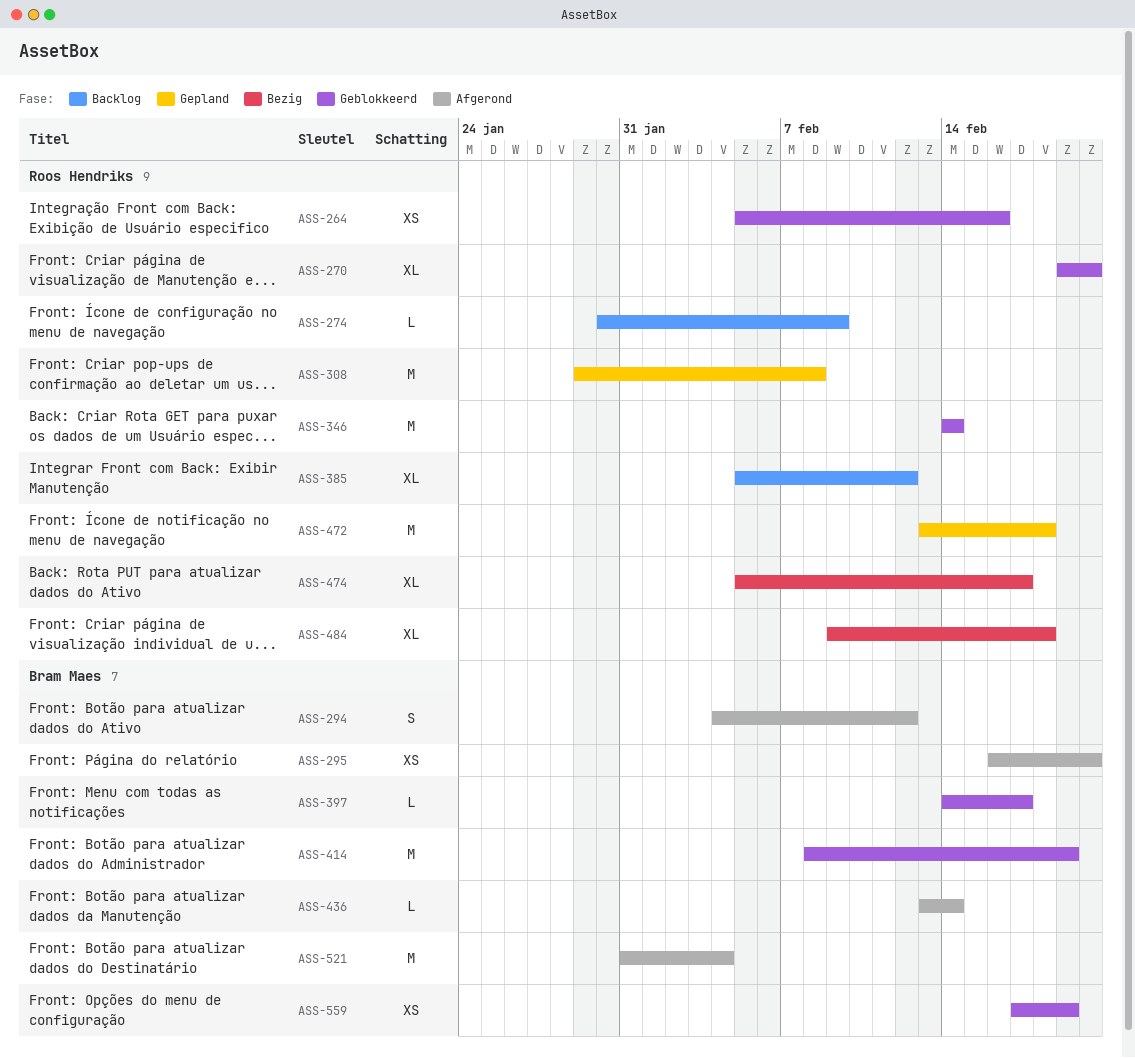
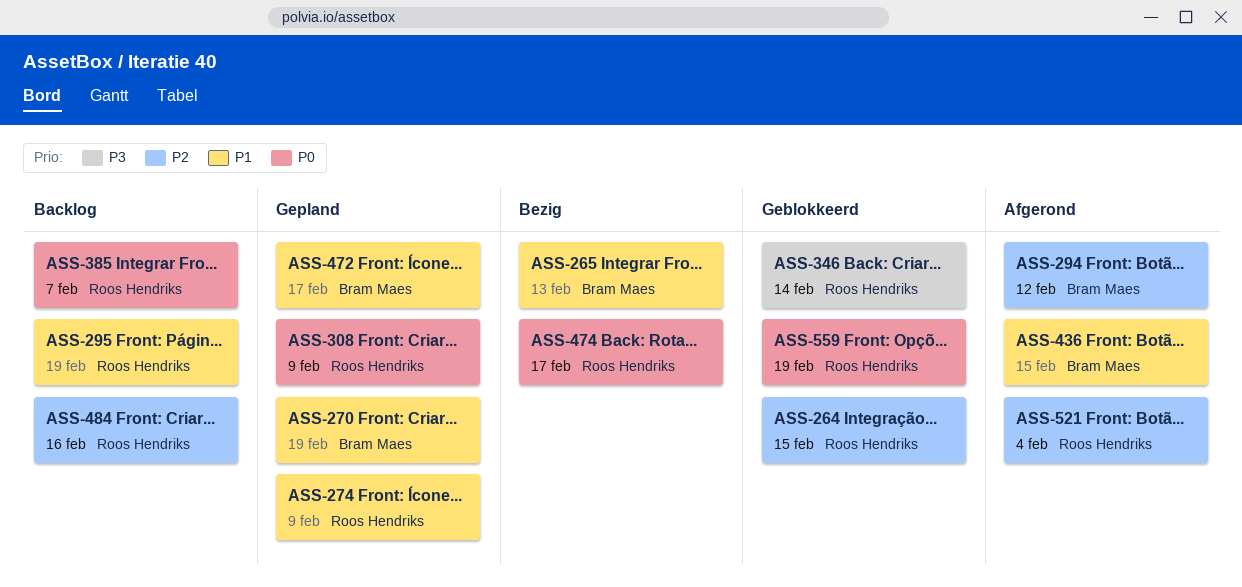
ASS-264, due: Feb 16 -> Feb 15
ASS-265: none -> present
ASS-270, status: Geblokkeerd -> Gepland
ASS-270, owner: Roos Hendriks -> Bram Maes
ASS-270, due: Feb 20 -> Feb 19
ASS-274, status: Backlog -> Gepland
ASS-295, status: Afgerond -> Backlog
ASS-295, owner: Bram Maes -> Roos Hendriks
ASS-295, due: Feb 20 -> Feb 19
ASS-308, due: Feb 8 -> Feb 9
ASS-385, due: Feb 12 -> Feb 7
ASS-397: present -> none
ASS-414: present -> none
ASS-436, due: Feb 14 -> Feb 15
ASS-472, owner: Roos Hendriks -> Bram Maes
ASS-472, due: Feb 18 -> Feb 17
ASS-484, status: Bezig -> Backlog
ASS-484, due: Feb 18 -> Feb 16
ASS-521, owner: Bram Maes -> Roos Hendriks
ASS-559, owner: Bram Maes -> Roos Hendriks

